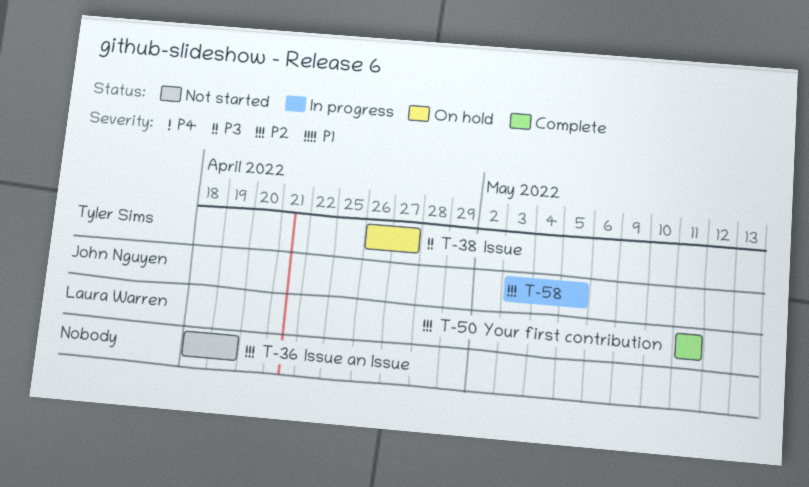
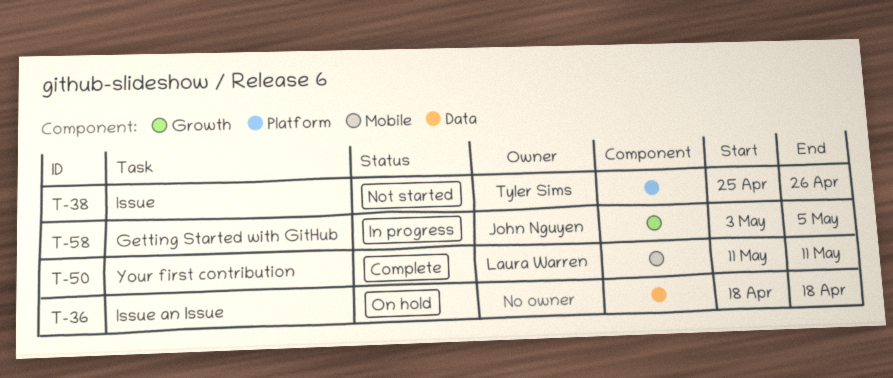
T-36, status: Not started -> On hold
T-36, due: Apr 19 -> Apr 18
T-38, status: On hold -> Not started
T-38, start: Apr 26 -> Apr 25
T-38, due: Apr 27 -> Apr 26

